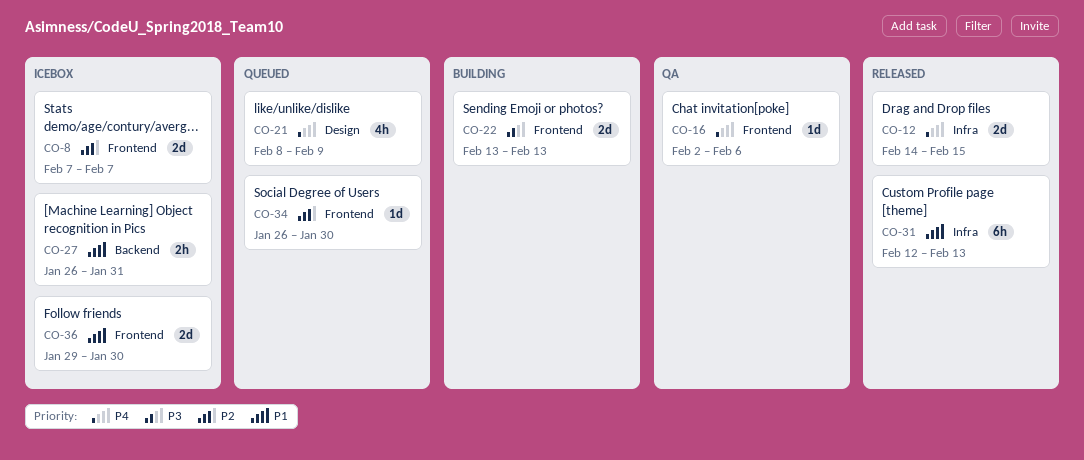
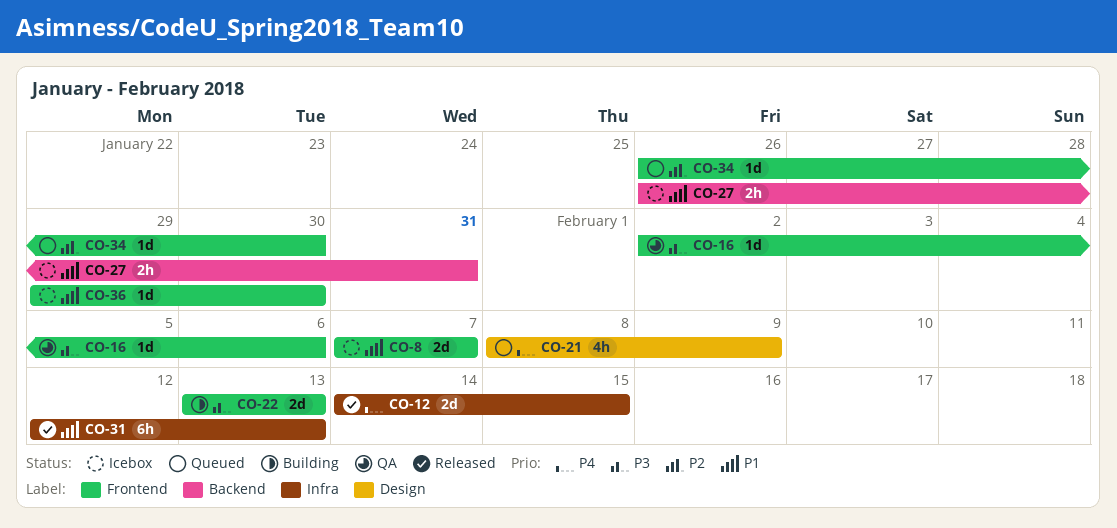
CO-8, priority: P2 -> P1
CO-16, priority: P4 -> P3
CO-36, estimate: 2d -> 1d

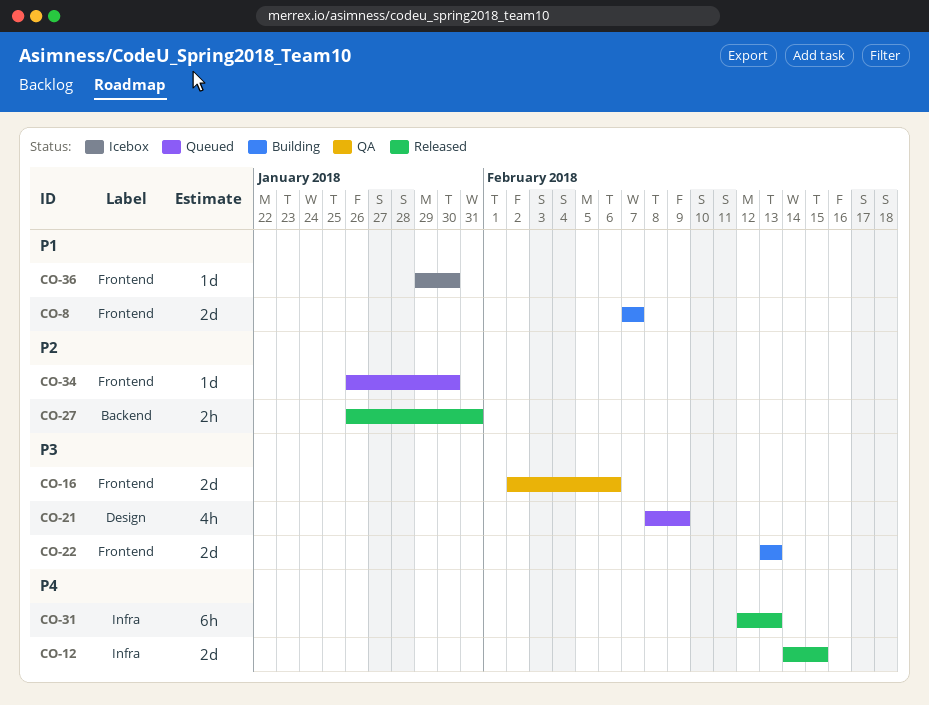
CO-8, status: Icebox -> Building
CO-16, estimate: 1d -> 2d
CO-21, priority: P4 -> P3
CO-27, status: Icebox -> Released
CO-27, priority: P1 -> P2
CO-31, priority: P1 -> P4

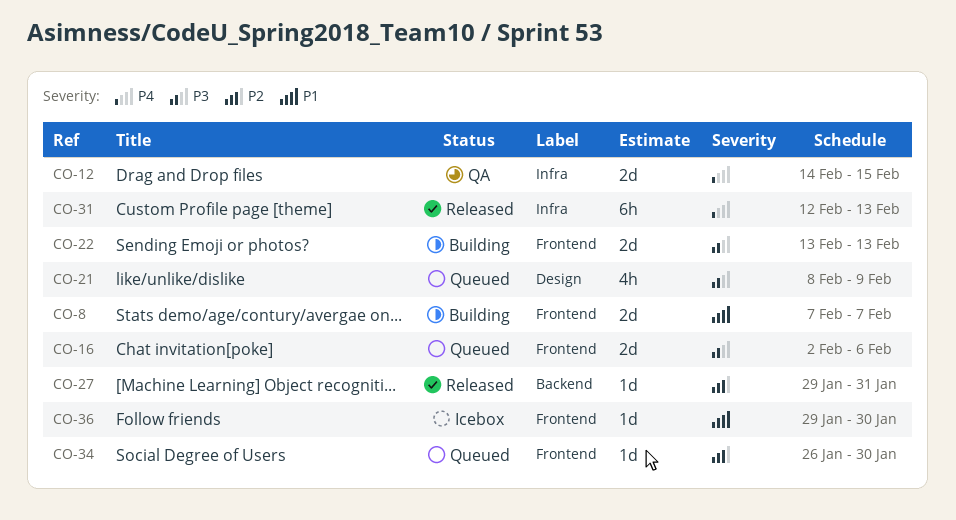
CO-12, status: Released -> QA
CO-16, status: QA -> Queued
CO-27, estimate: 2h -> 1d
CO-27, start: Jan 26 -> Jan 29

